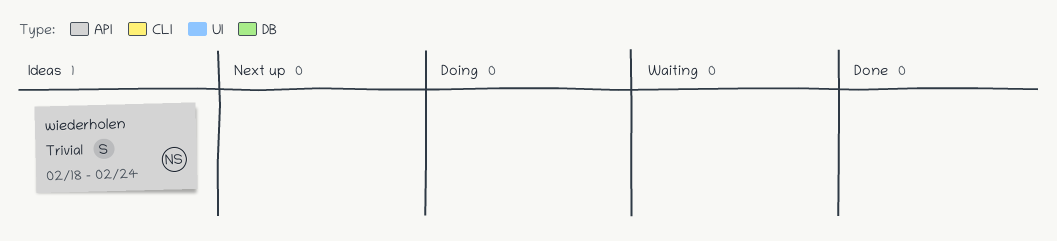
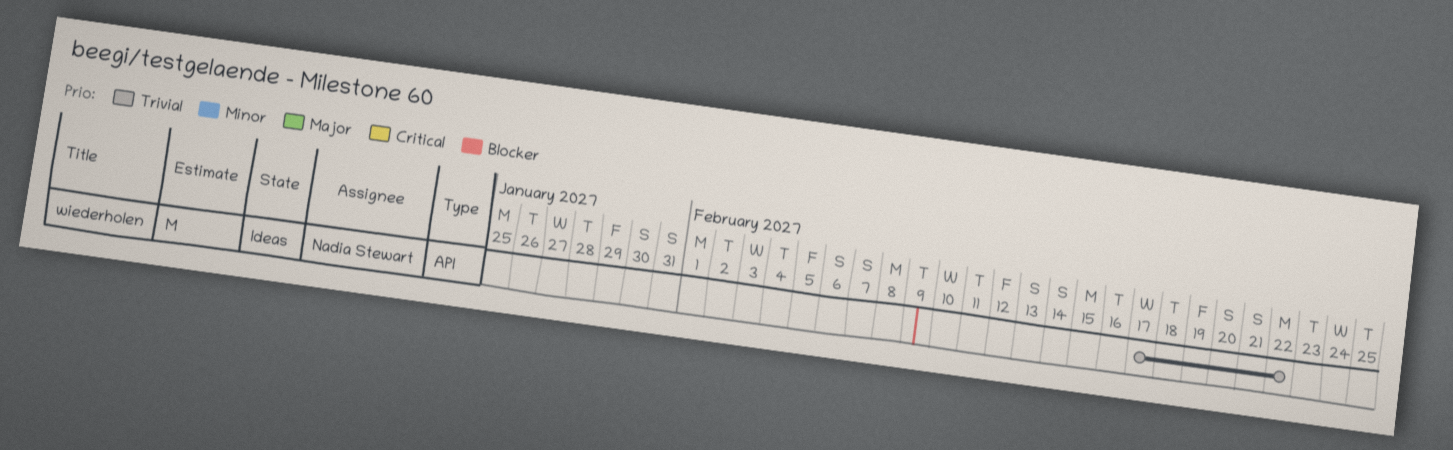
wiederholen, estimate: S -> M
wiederholen, start: Feb 18 -> Feb 17
wiederholen, due: Feb 24 -> Feb 22

